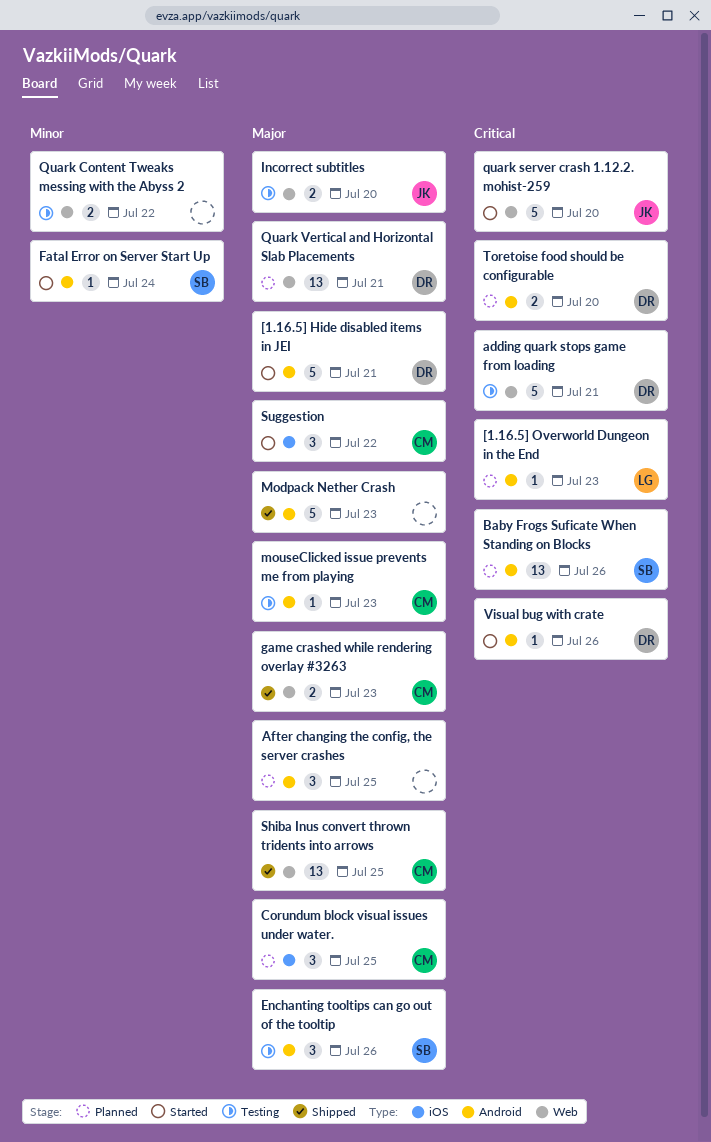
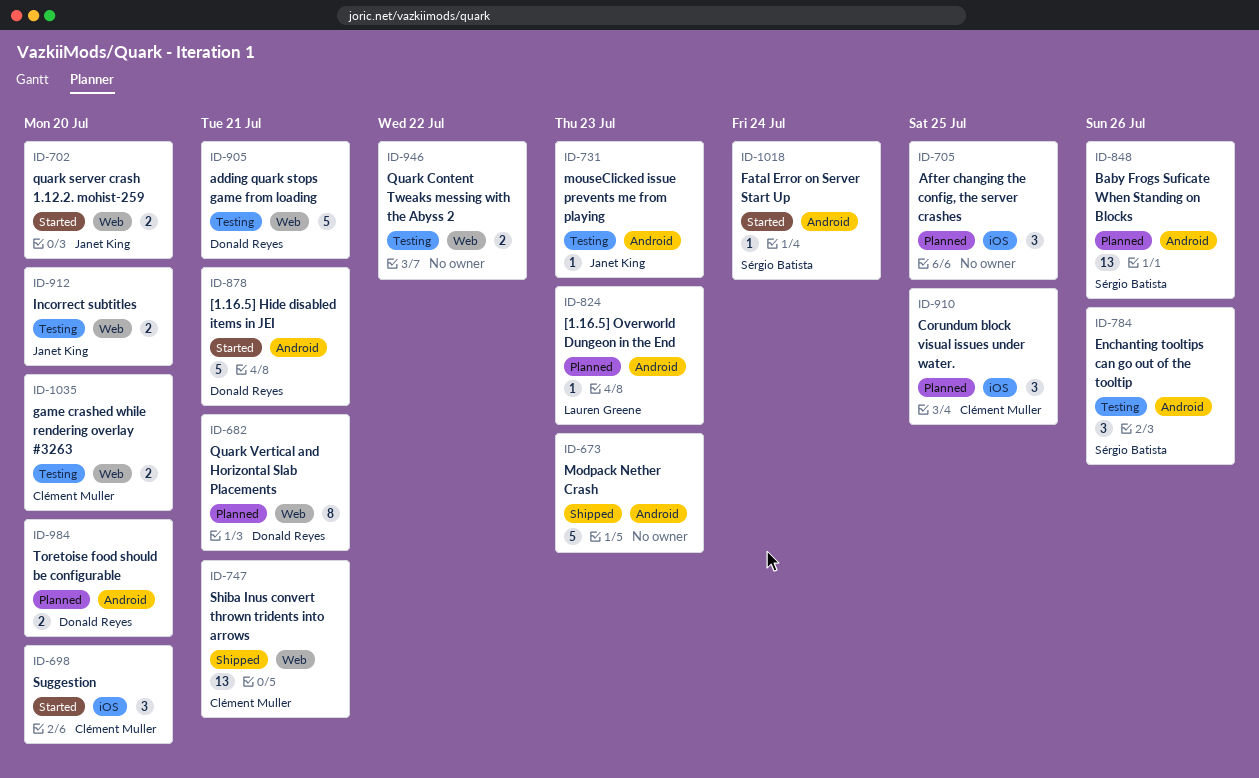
After changing the config, the server crashes, label: Android -> iOS
game crashed while rendering overlay #3263, status: Shipped -> Testing
game crashed while rendering overlay #3263, due: Jul 23 -> Jul 20
mouseClicked issue prevents me from playing, owner: Clément Muller -> Janet King
quark server crash 1.12.2. mohist-259, estimate: 5 -> 2
Quark Vertical and Horizontal Slab Placements, estimate: 13 -> 8
Shiba Inus convert thrown tridents into arrows, due: Jul 25 -> Jul 21
Suggestion, due: Jul 22 -> Jul 20
Visual bug with crate: present -> none

